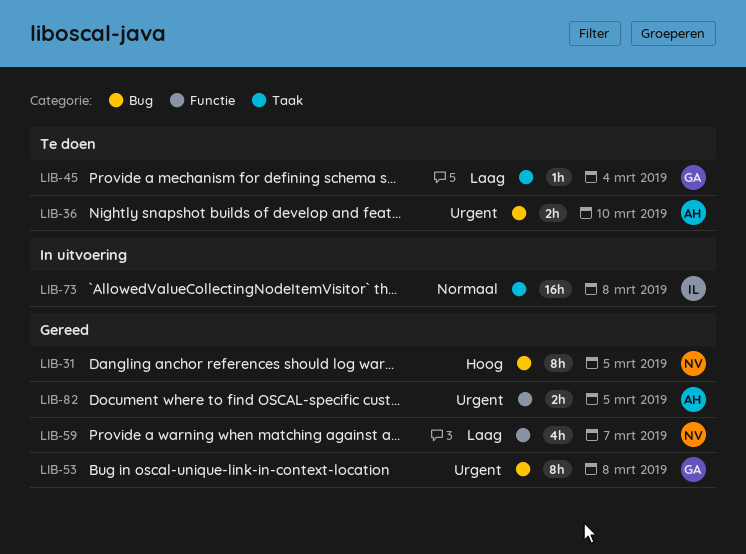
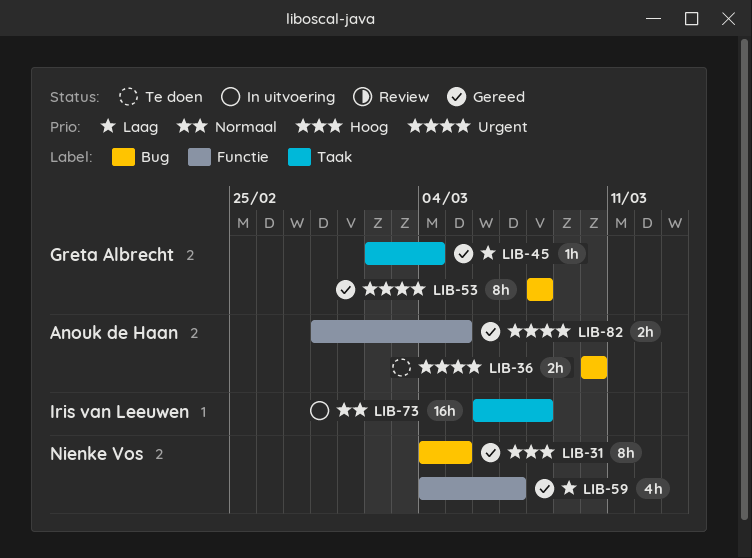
LIB-45, status: Te doen -> Gereed

